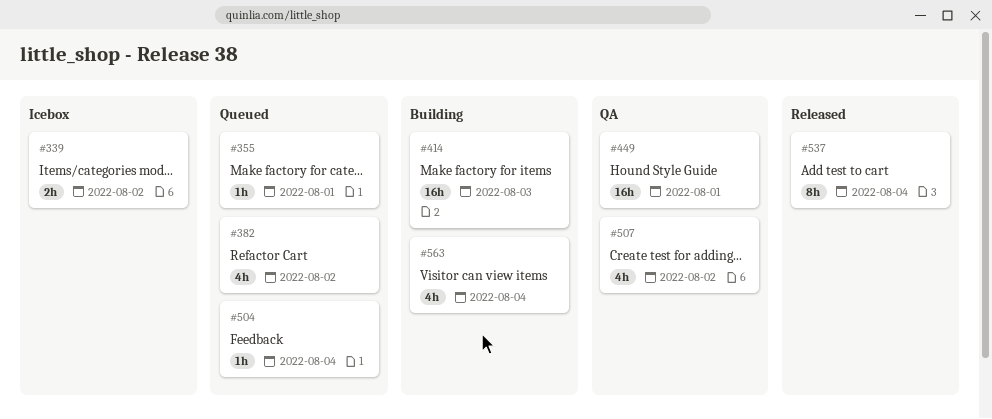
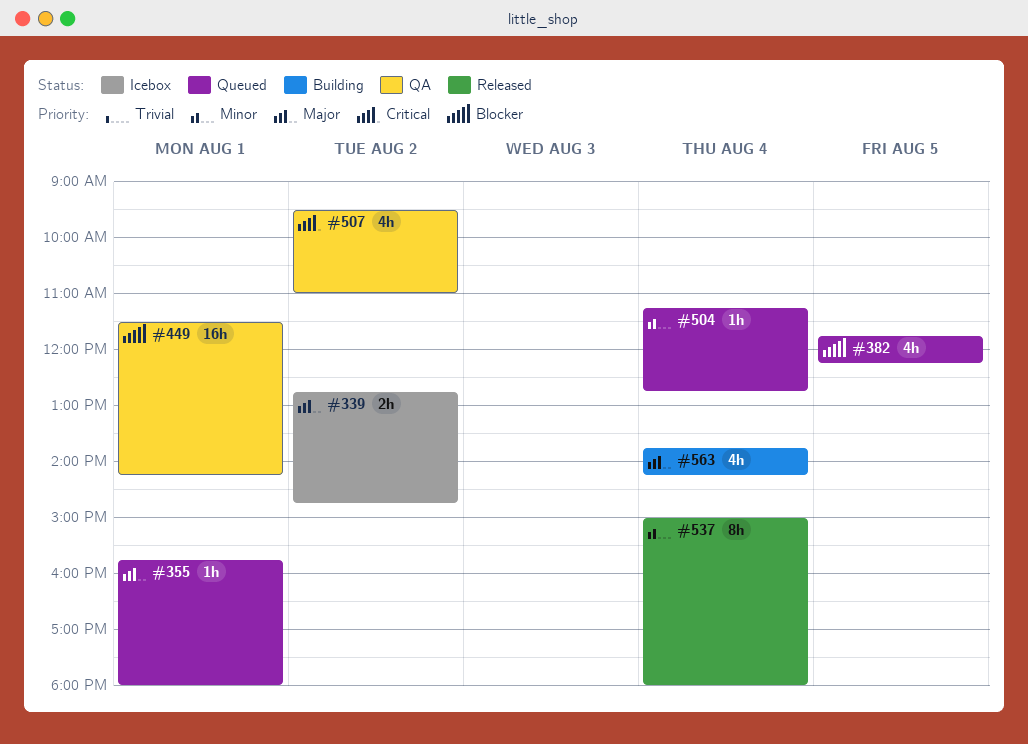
#382, day: Aug 2 -> Aug 5
#414: present -> none

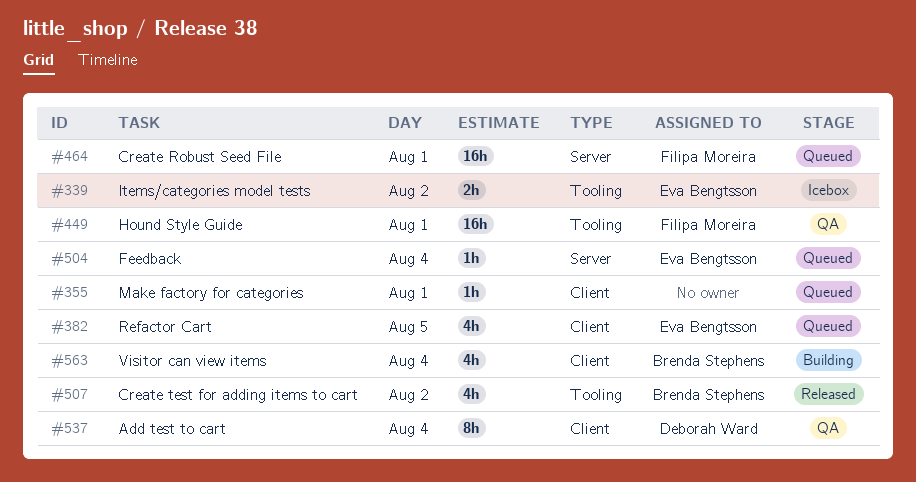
#464: none -> present
#507, status: QA -> Released
#537, status: Released -> QA

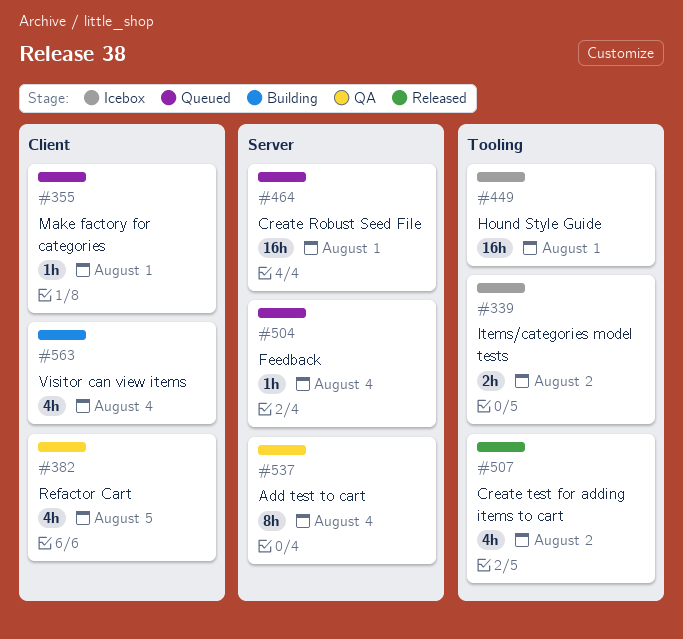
#382, status: Queued -> QA
#449, status: QA -> Icebox
#537, label: Client -> Server

